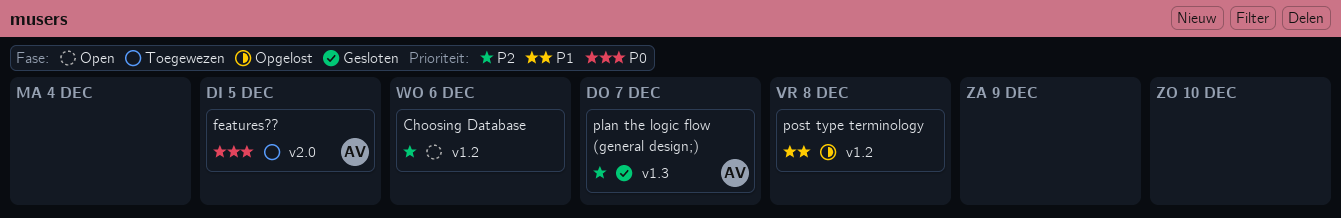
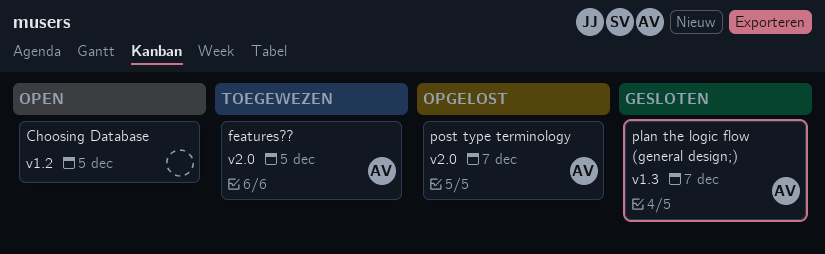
Choosing Database, due: Dec 6 -> Dec 5
post type terminology, owner: none -> AV
post type terminology, label: v1.2 -> v2.0
post type terminology, due: Dec 8 -> Dec 7

